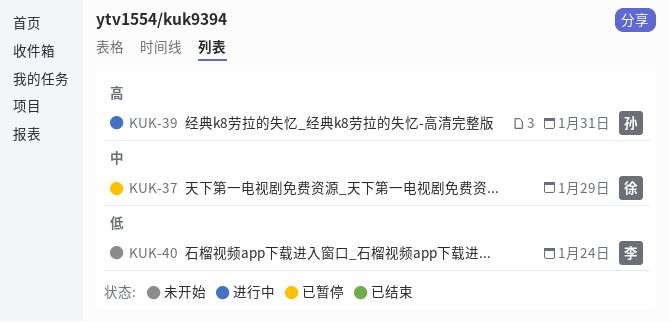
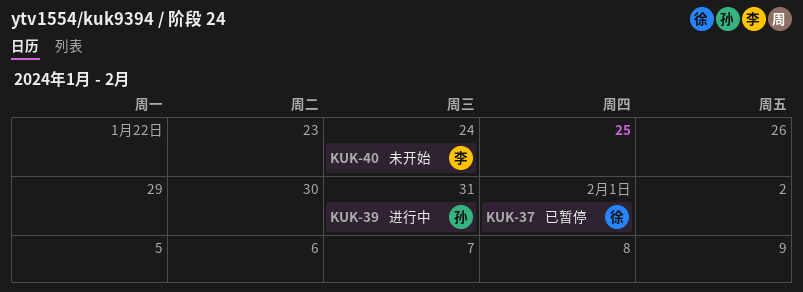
KUK-37, due: Jan 29 -> Feb 1

